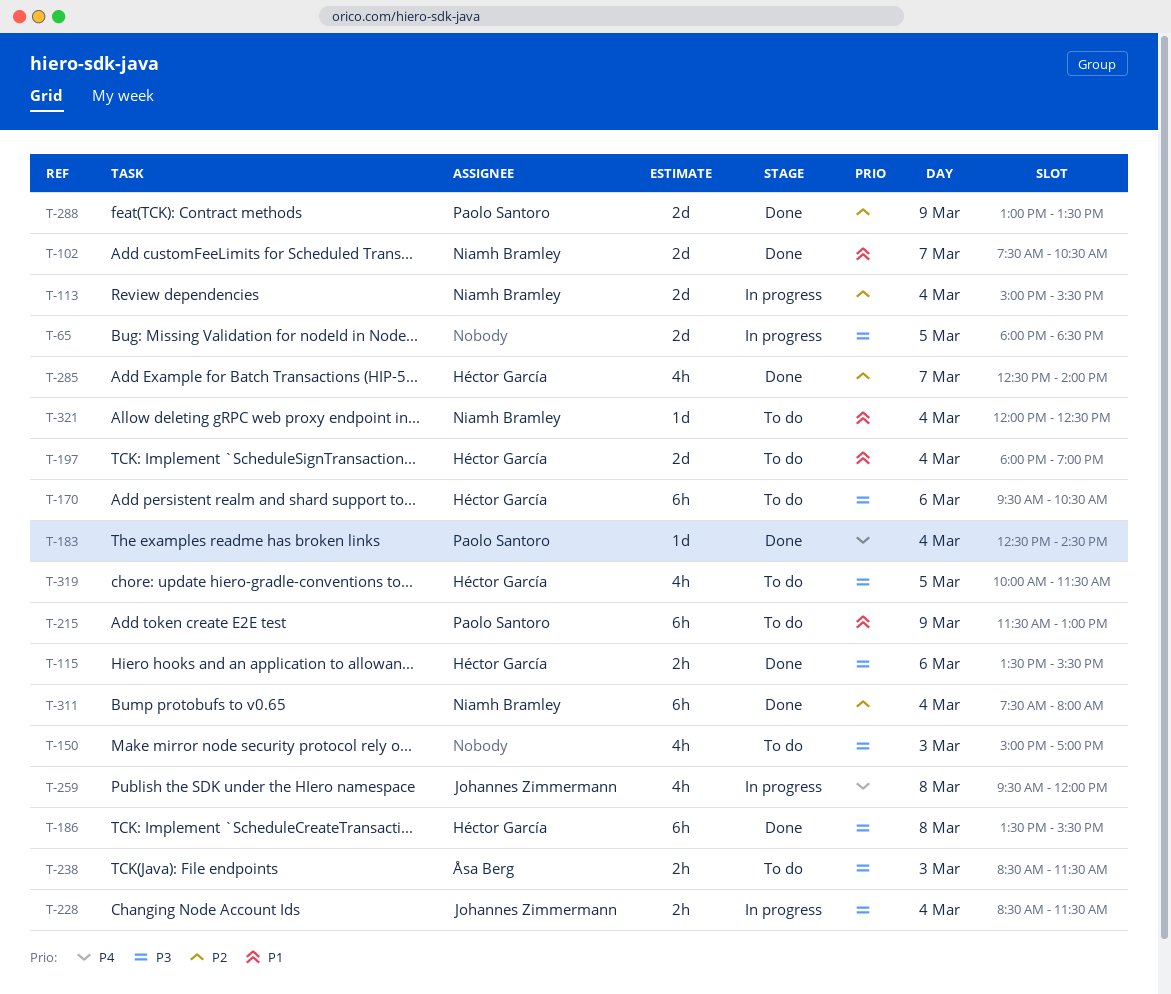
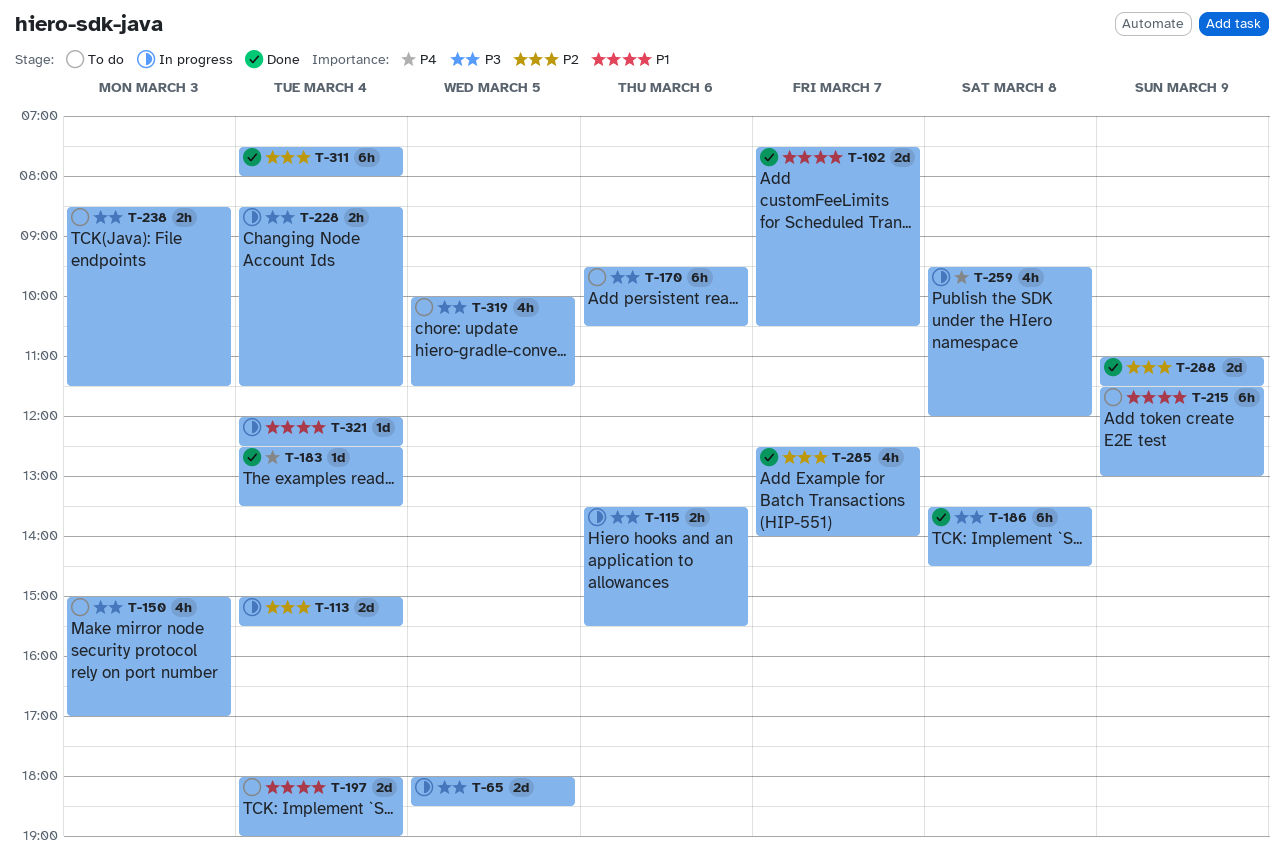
T-115, status: Done -> In progress
T-183, ends: 14:30 -> 13:30
T-186, ends: 15:30 -> 14:30
T-288, begins: 13:00 -> 11:00
T-288, ends: 13:30 -> 11:30
T-321, status: To do -> In progress

